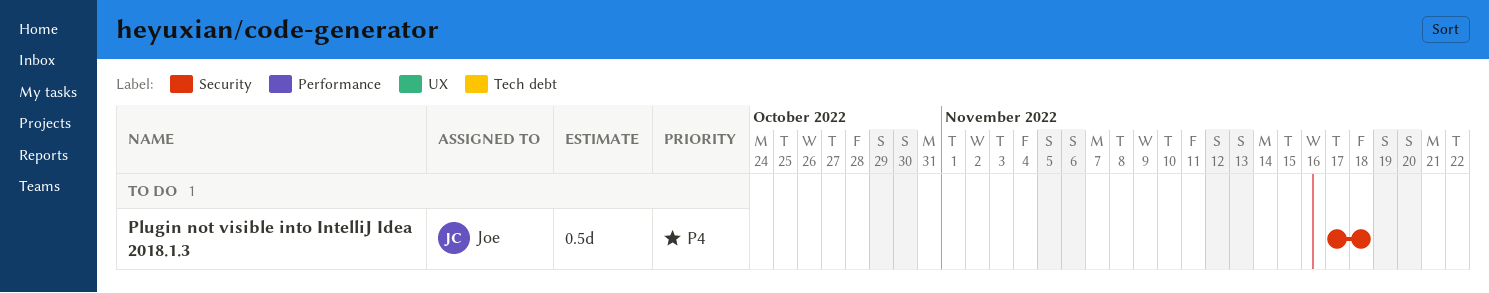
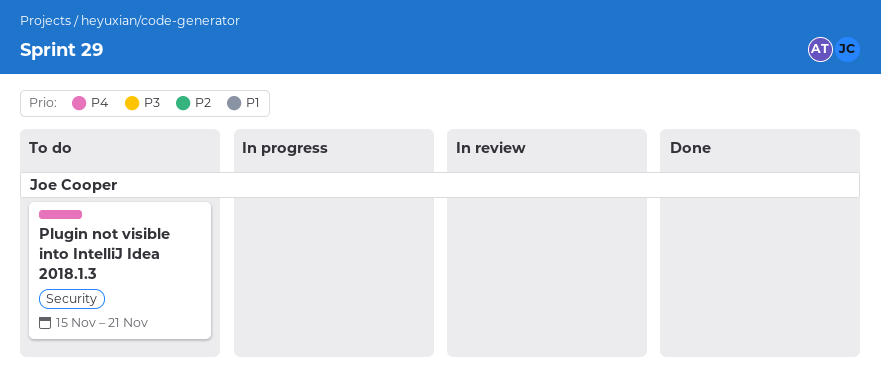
Plugin not visible into IntelliJ Idea 2018.1.3, start: Nov 17 -> Nov 15
Plugin not visible into IntelliJ Idea 2018.1.3, due: Nov 18 -> Nov 21

